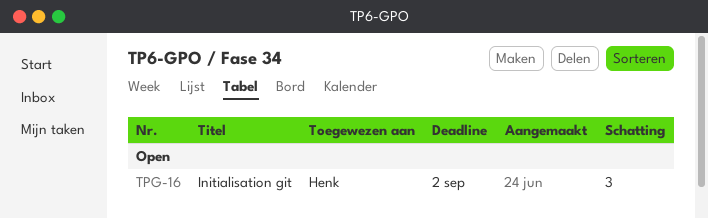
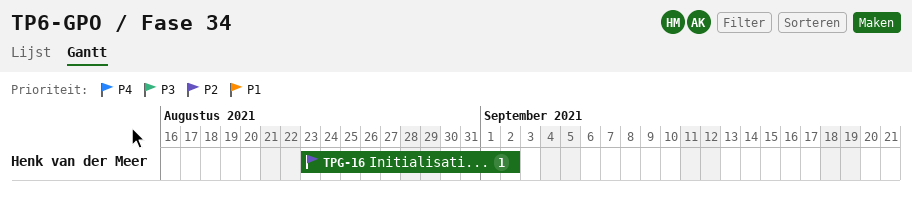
TPG-16, estimate: 3 -> 1

